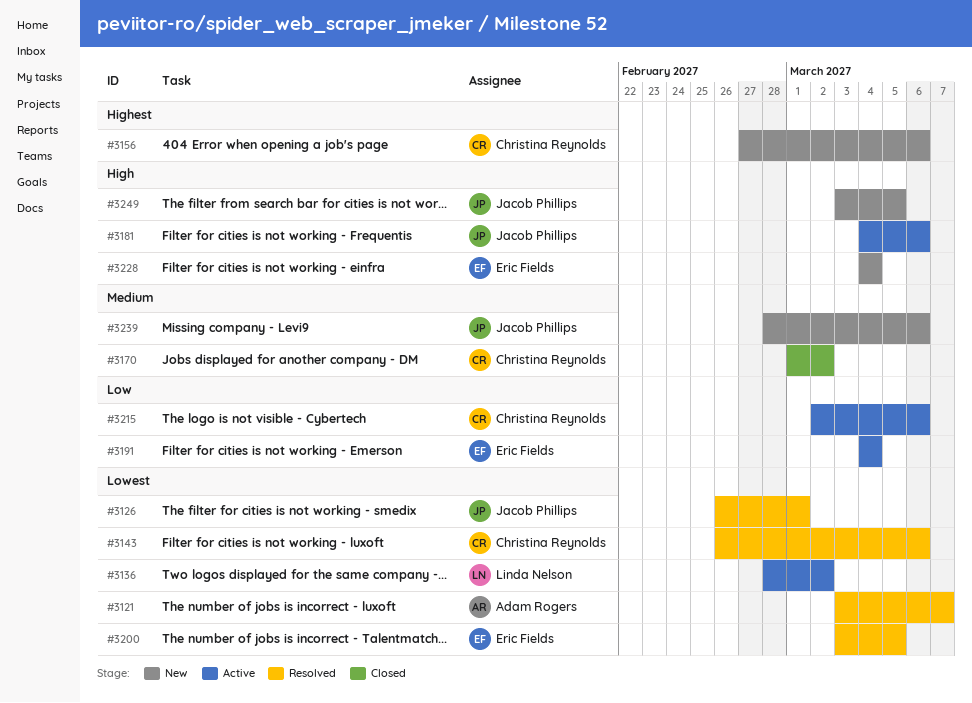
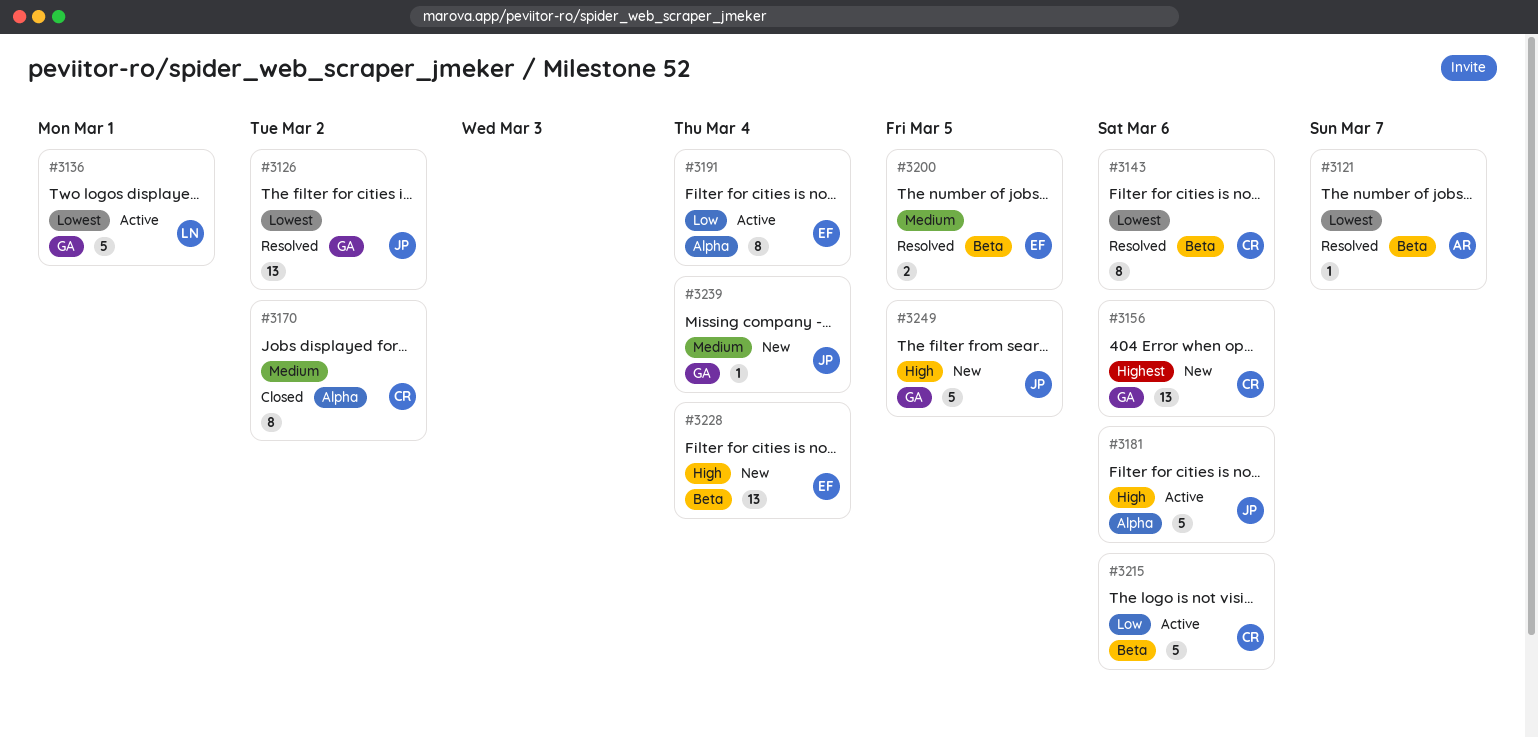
#3126, due: Mar 1 -> Mar 2
#3136, due: Mar 2 -> Mar 1
#3200, priority: Lowest -> Medium
#3239, due: Mar 6 -> Mar 4

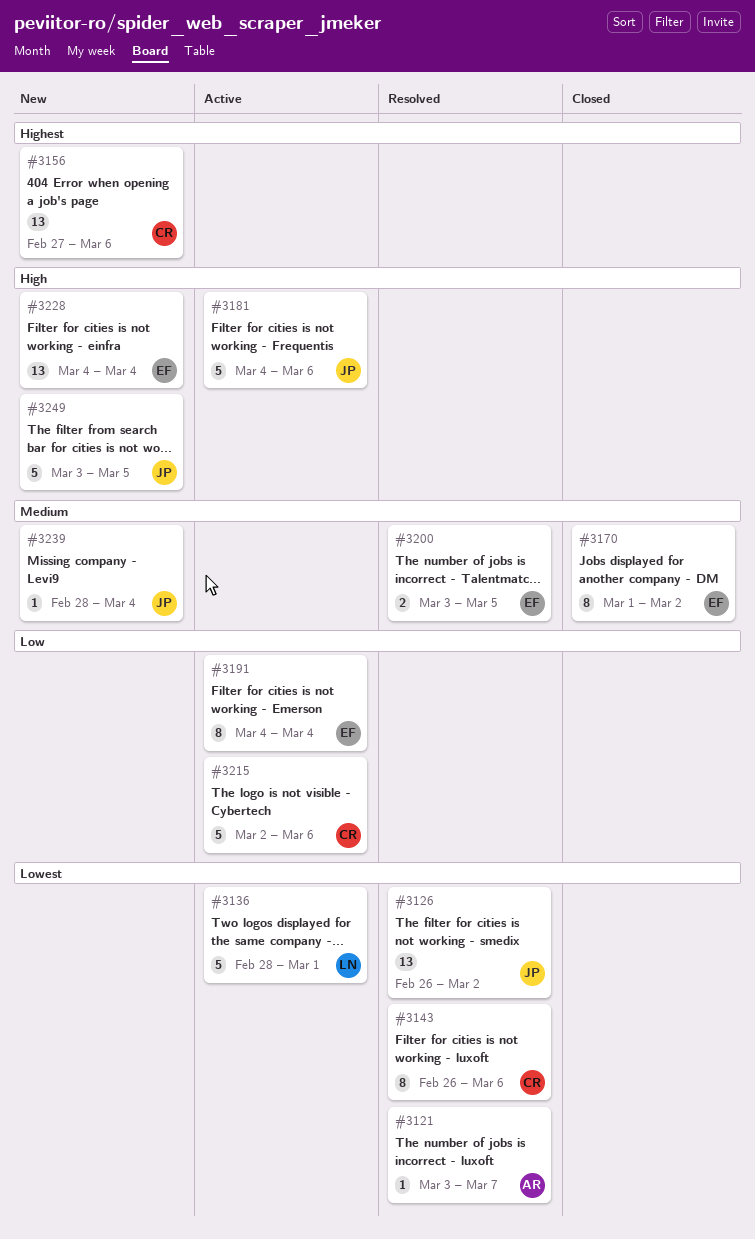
#3170, owner: CR -> EF

